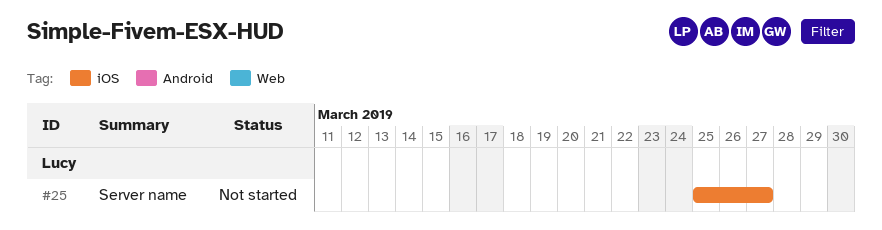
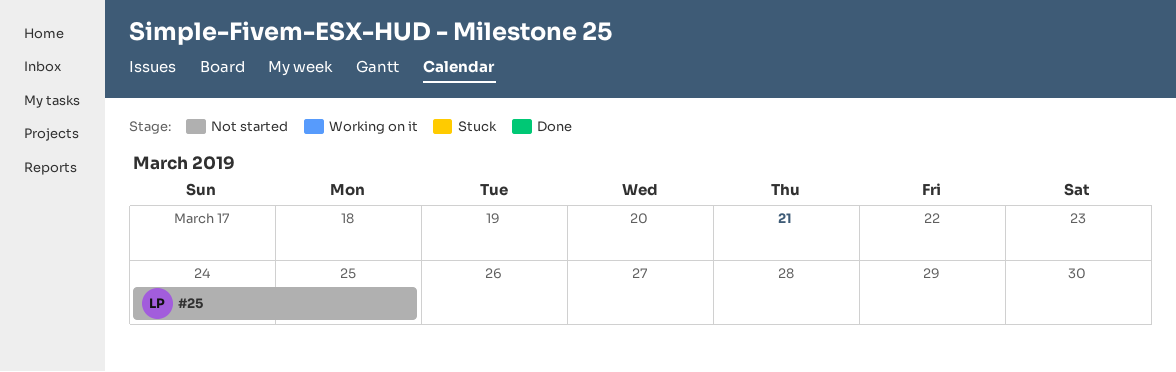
#25, start: Mar 25 -> Mar 24
#25, due: Mar 27 -> Mar 25

